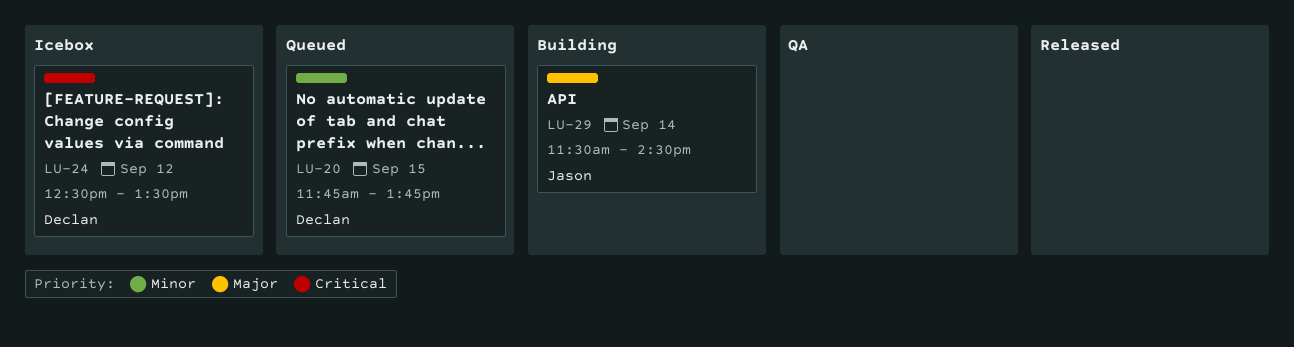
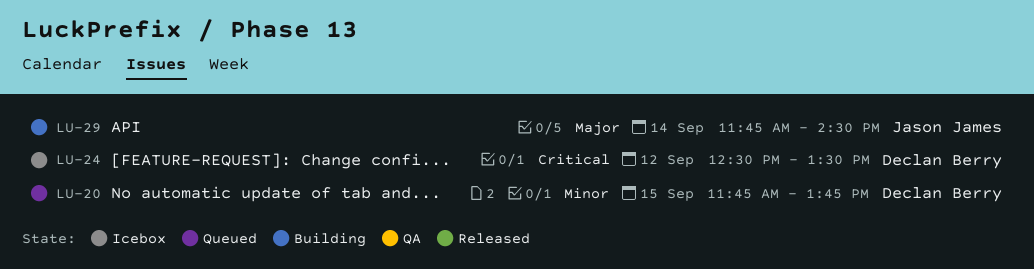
LU-29, begins: 11:30 -> 11:45

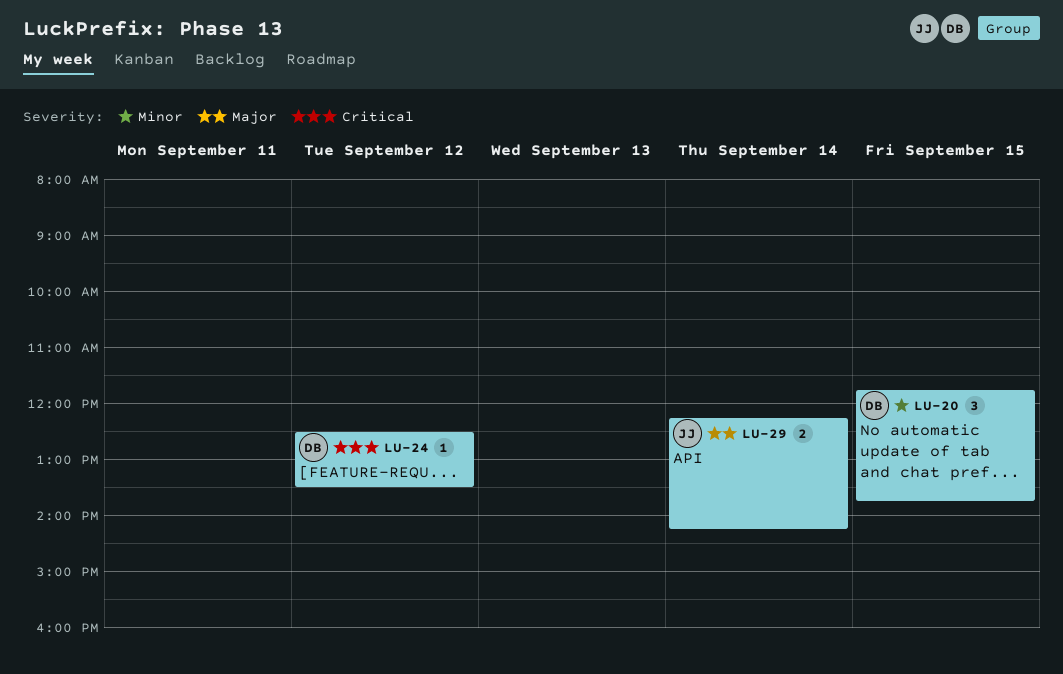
LU-29, begins: 11:45 -> 12:15
LU-29, ends: 14:30 -> 14:15

